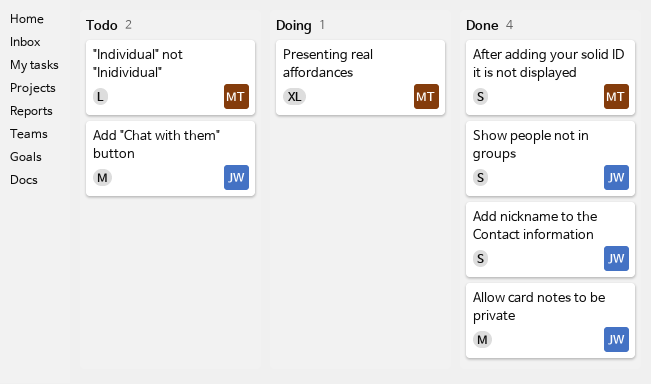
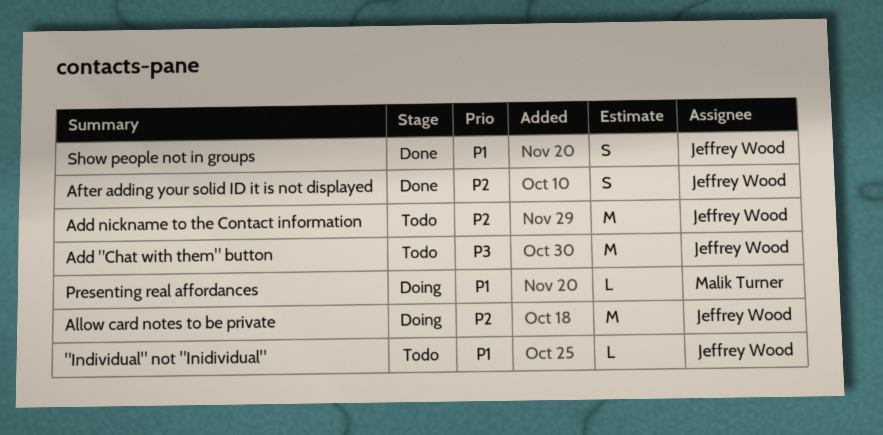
"Individual" not "Inidividual", owner: Malik Turner -> Jeffrey Wood
Add nickname to the Contact information, status: Done -> Todo
Add nickname to the Contact information, estimate: S -> M
After adding your solid ID it is not displayed, owner: Malik Turner -> Jeffrey Wood
Allow card notes to be private, status: Done -> Doing
Presenting real affordances, estimate: XL -> L

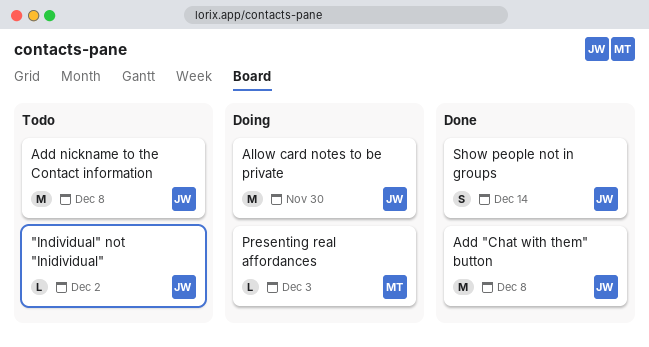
Add "Chat with them" button, status: Todo -> Done
After adding your solid ID it is not displayed: present -> none

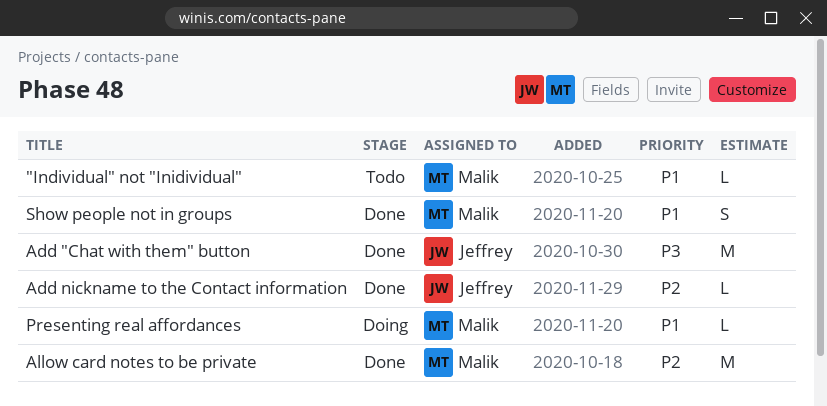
"Individual" not "Inidividual", owner: Jeffrey -> Malik
Add nickname to the Contact information, status: Todo -> Done
Add nickname to the Contact information, estimate: M -> L
Allow card notes to be private, status: Doing -> Done
Allow card notes to be private, owner: Jeffrey -> Malik
Show people not in groups, owner: Jeffrey -> Malik

